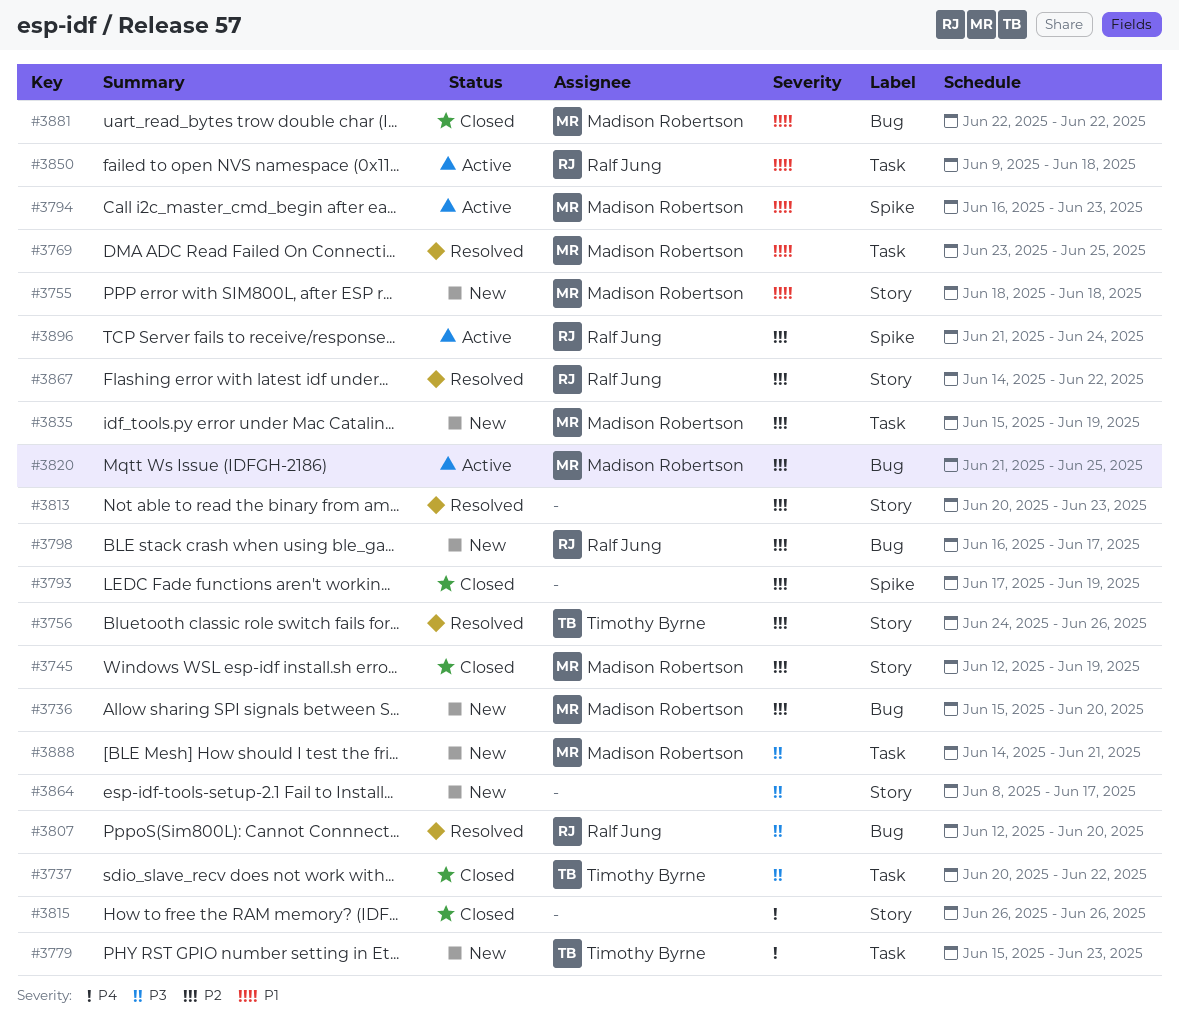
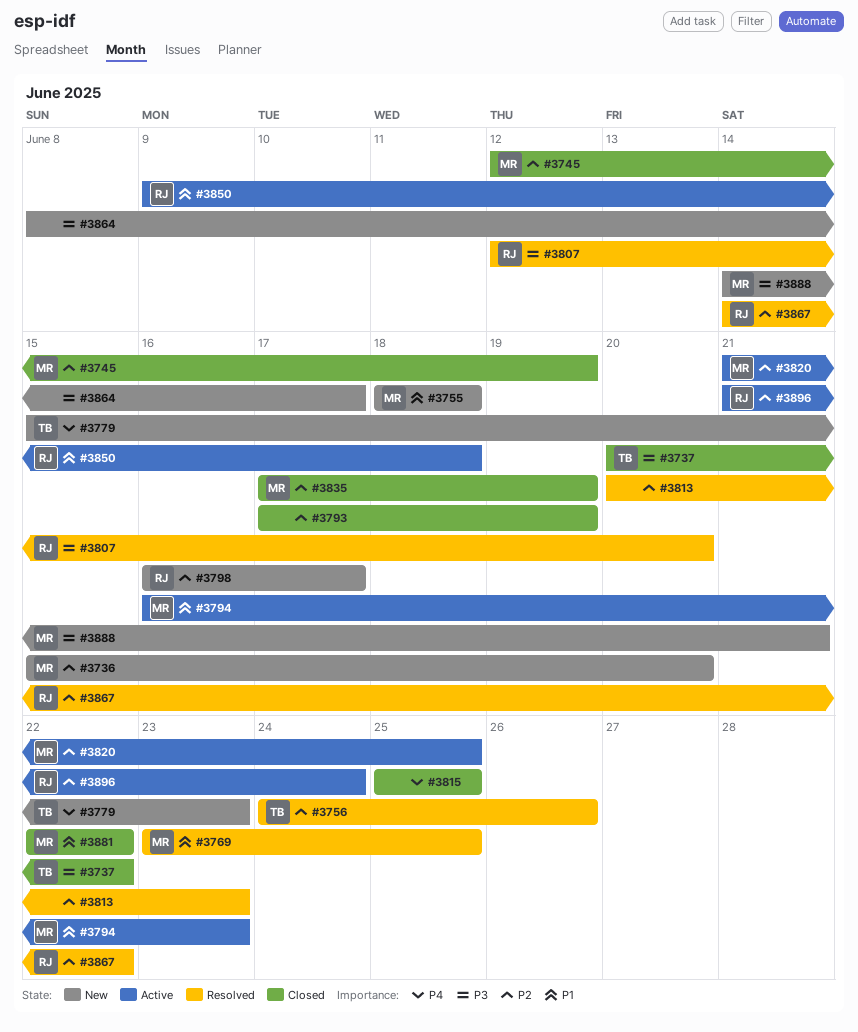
#3815, start: Jun 26 -> Jun 25
#3815, due: Jun 26 -> Jun 25
#3835, status: New -> Closed
#3835, start: Jun 15 -> Jun 17

